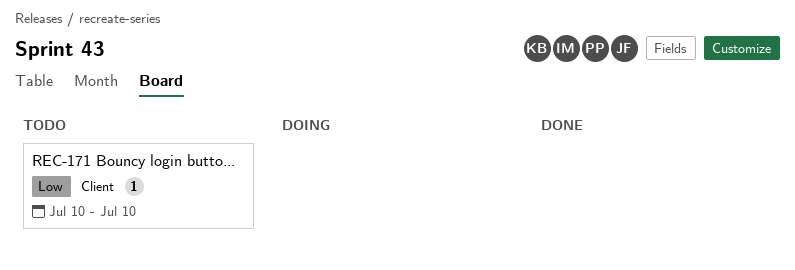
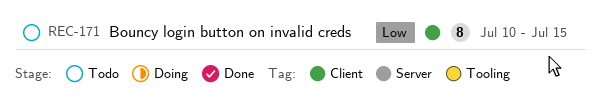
REC-171, estimate: 1 -> 8
REC-171, due: Jul 10 -> Jul 15

